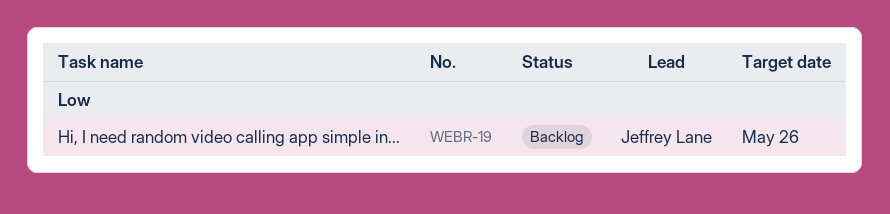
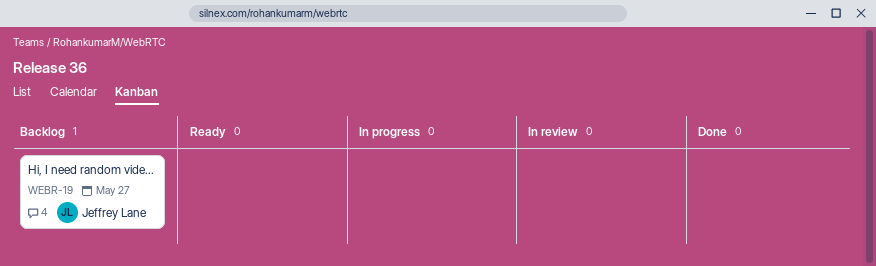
WEBR-19, due: May 26 -> May 27

